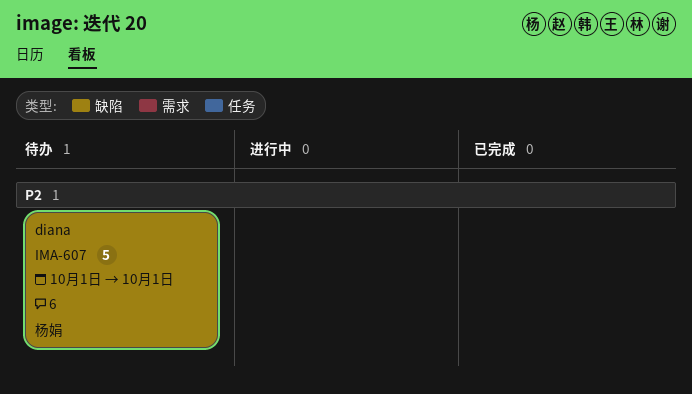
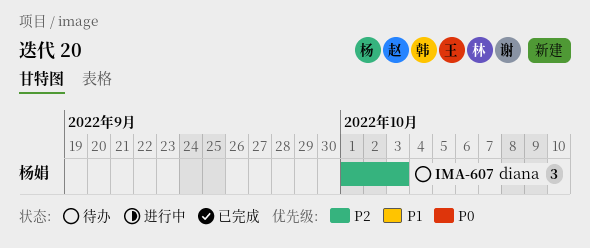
IMA-607, estimate: 5 -> 3
IMA-607, due: Oct 1 -> Oct 3

